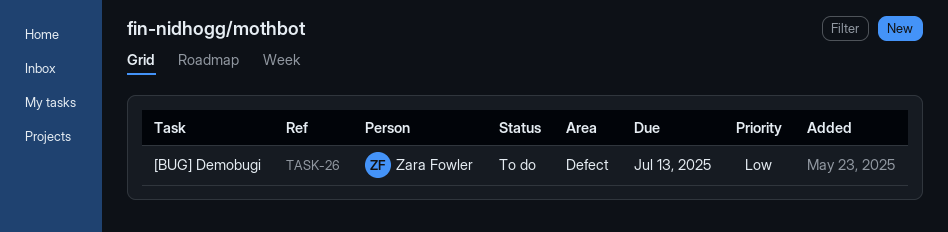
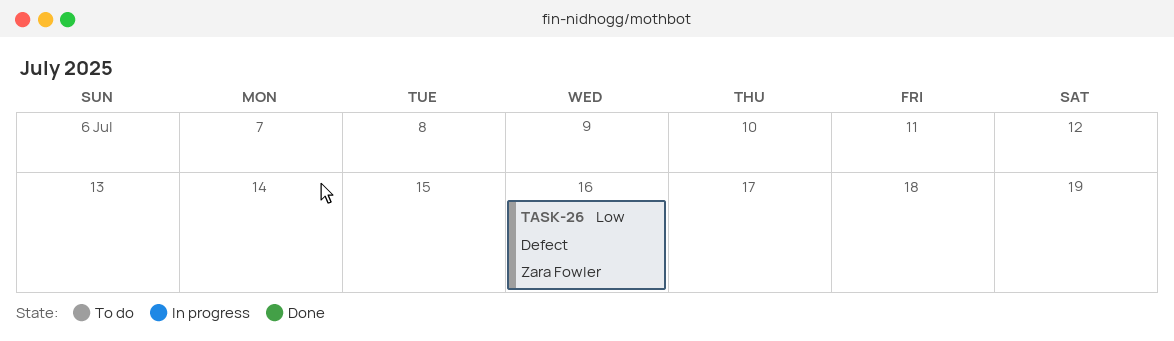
TASK-26, due: Jul 13 -> Jul 16

